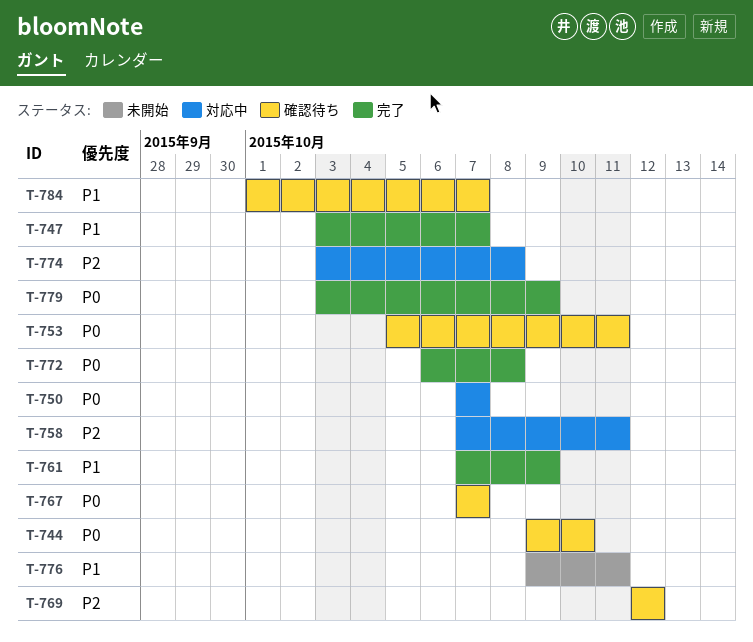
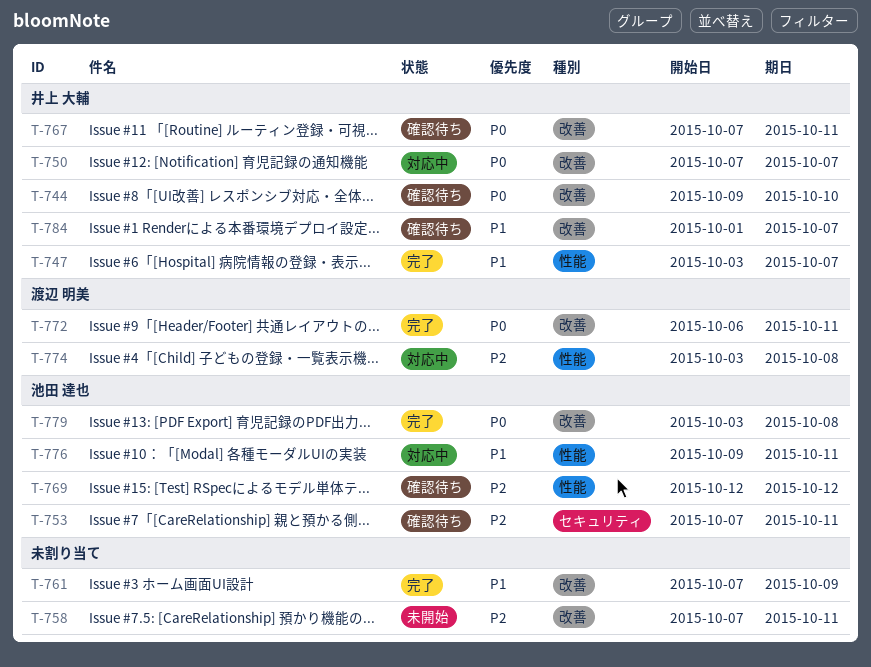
T-753, priority: P0 -> P2
T-753, start: Oct 5 -> Oct 7
T-758, status: 対応中 -> 未開始
T-767, due: Oct 7 -> Oct 11
T-772, due: Oct 8 -> Oct 11
T-776, status: 未開始 -> 対応中
T-779, due: Oct 9 -> Oct 8

